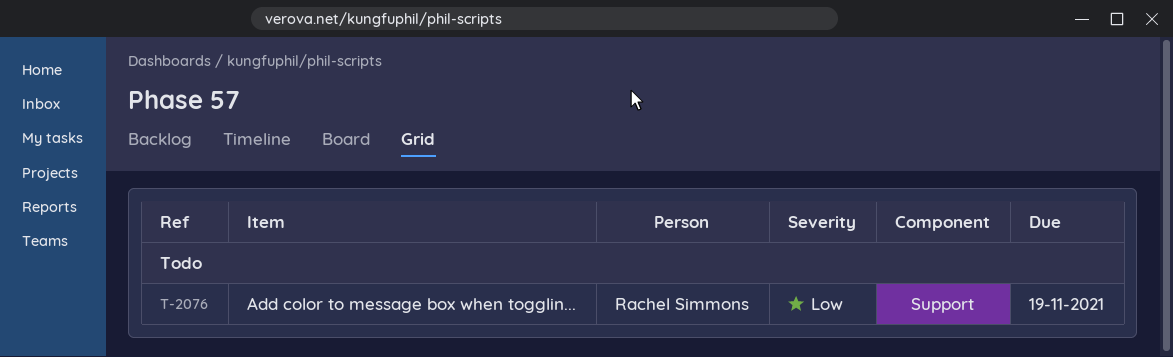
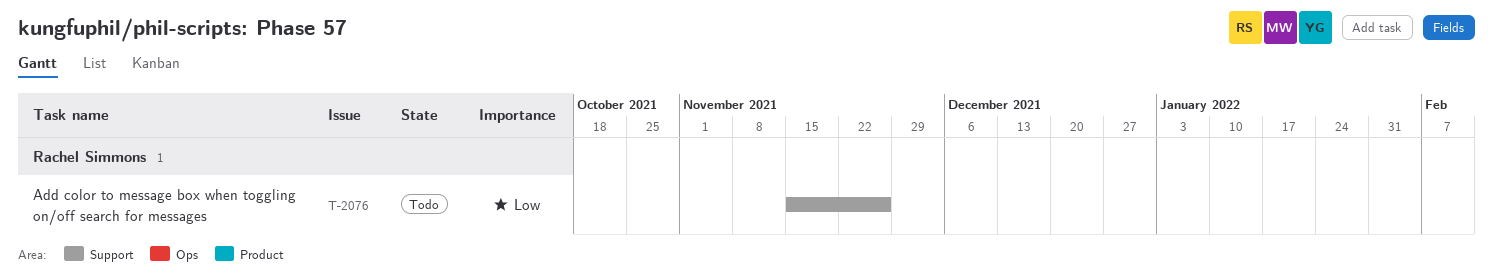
T-2076, due: Nov 19 -> Nov 26

